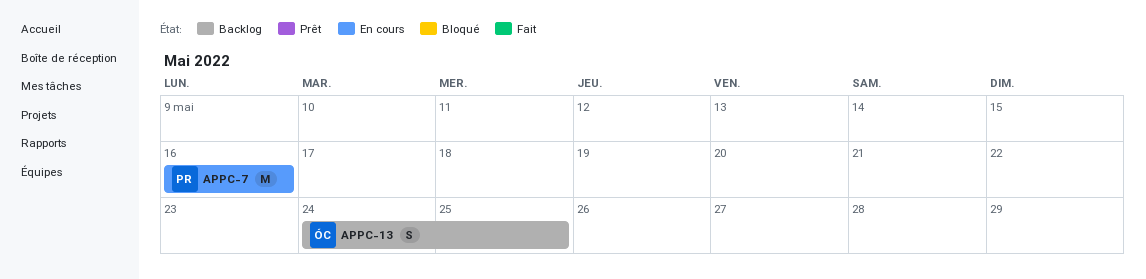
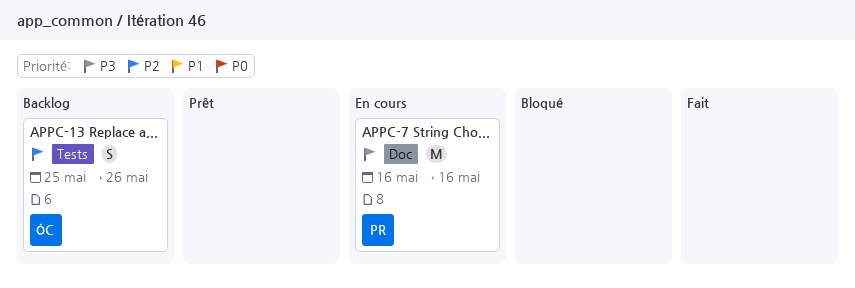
APPC-13, start: May 24 -> May 25
APPC-13, due: May 25 -> May 26

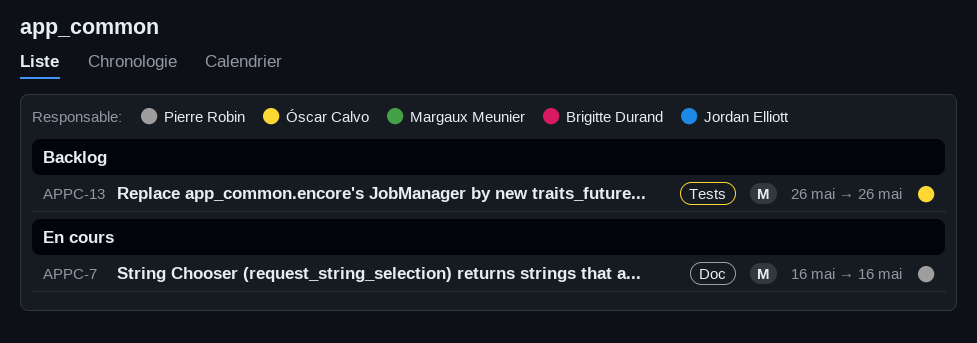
APPC-13, estimate: S -> M
APPC-13, start: May 25 -> May 26

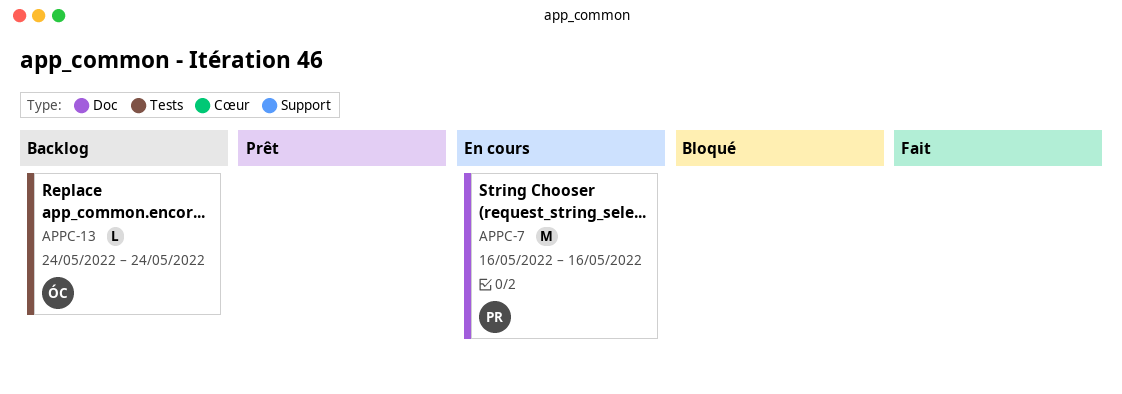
APPC-13, estimate: M -> L
APPC-13, start: May 26 -> May 24
APPC-13, due: May 26 -> May 24

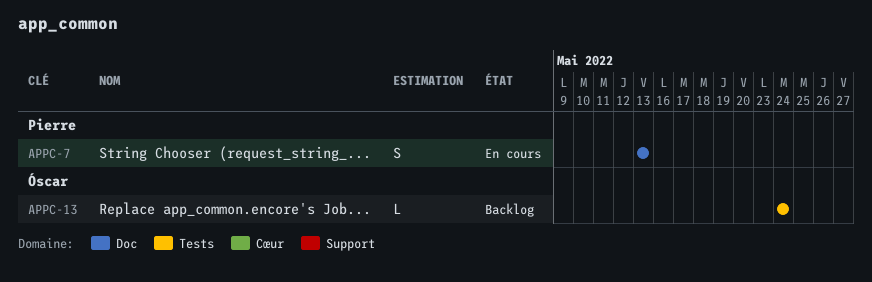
APPC-7, estimate: M -> S
APPC-7, start: May 16 -> May 13
APPC-7, due: May 16 -> May 13

